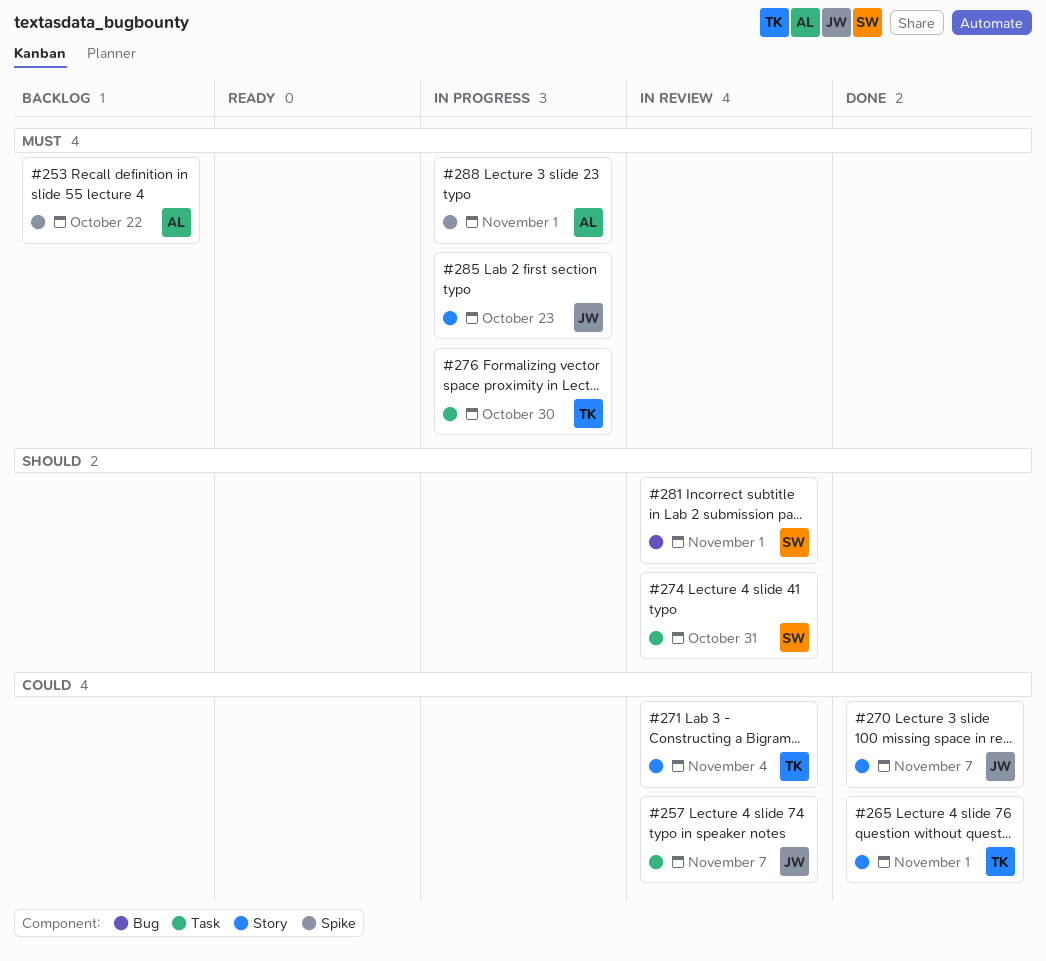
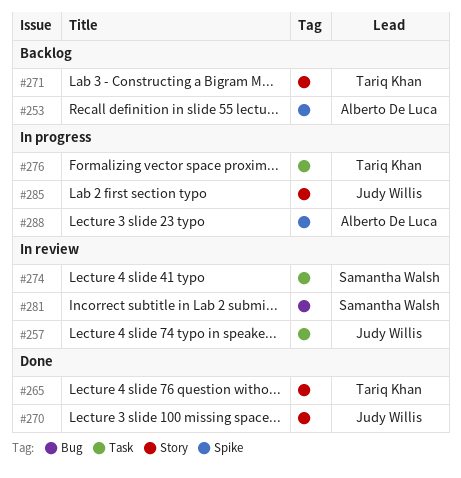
#271, status: In review -> Backlog

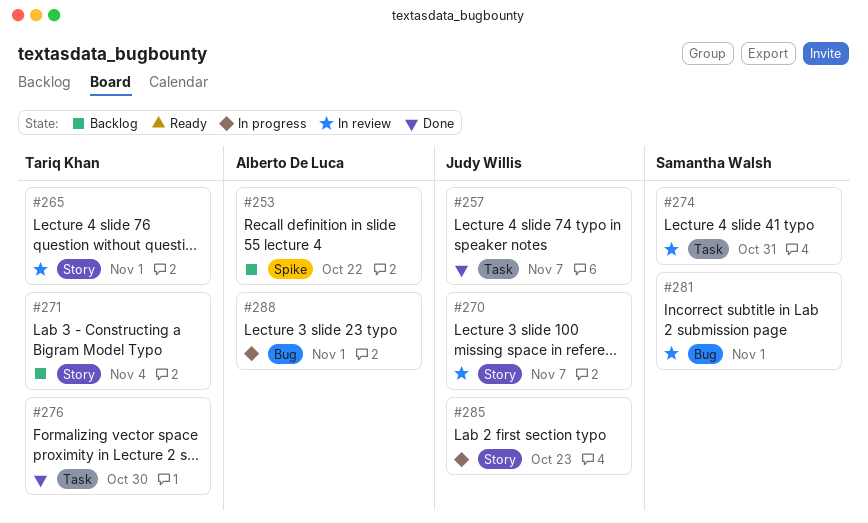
#257, status: In review -> Done
#265, status: Done -> In review
#270, status: Done -> In review
#276, status: In progress -> Done
#288, label: Spike -> Bug

